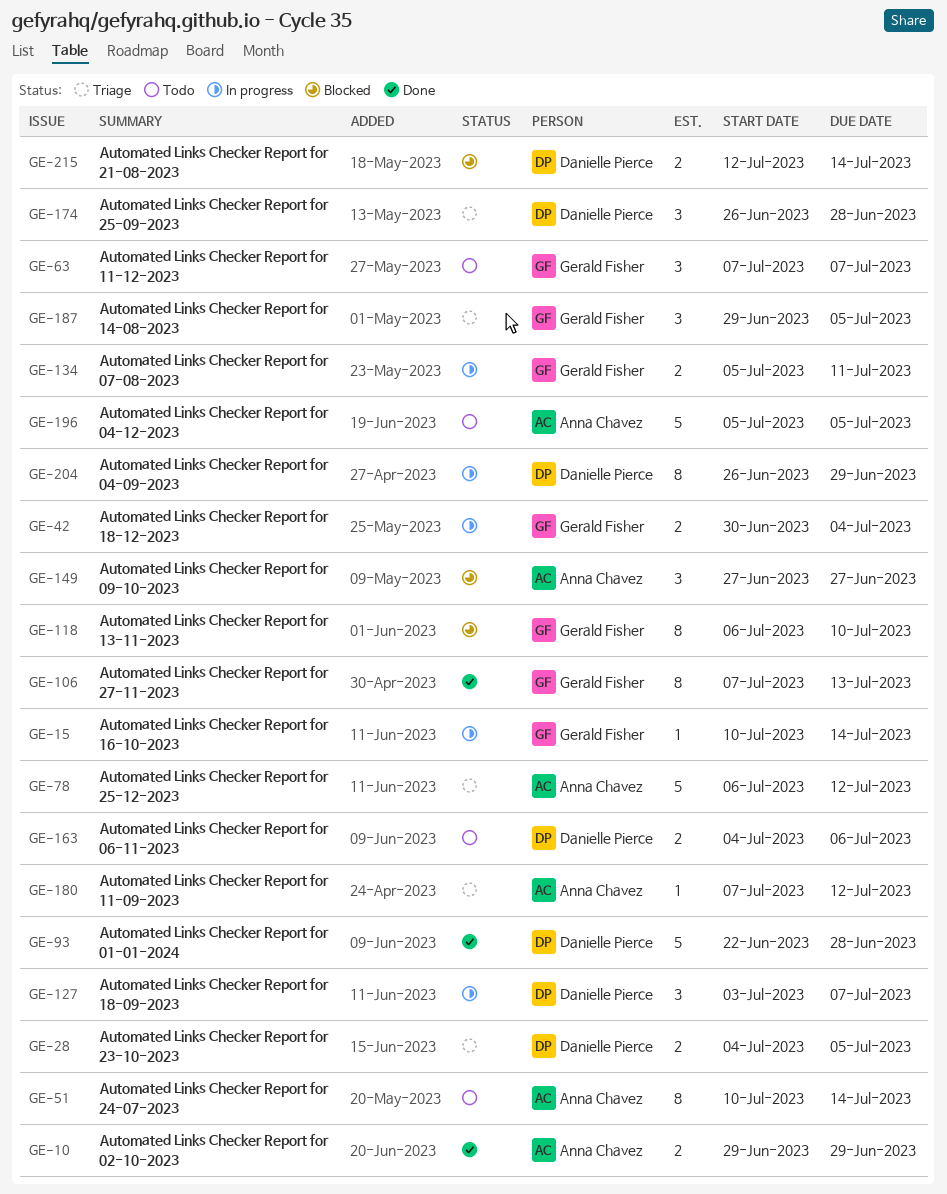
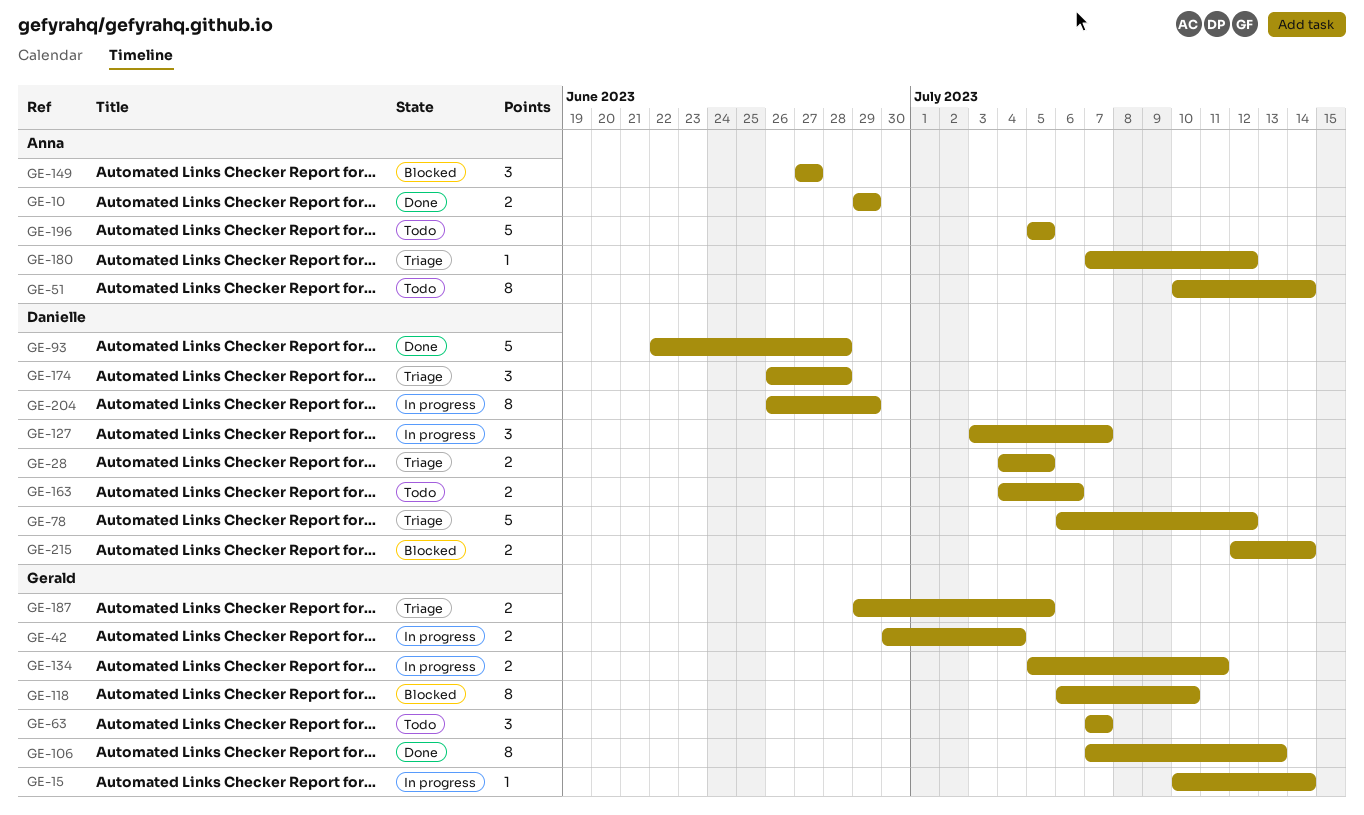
GE-78, owner: Anna Chavez -> Danielle Pierce
GE-187, estimate: 3 -> 2

